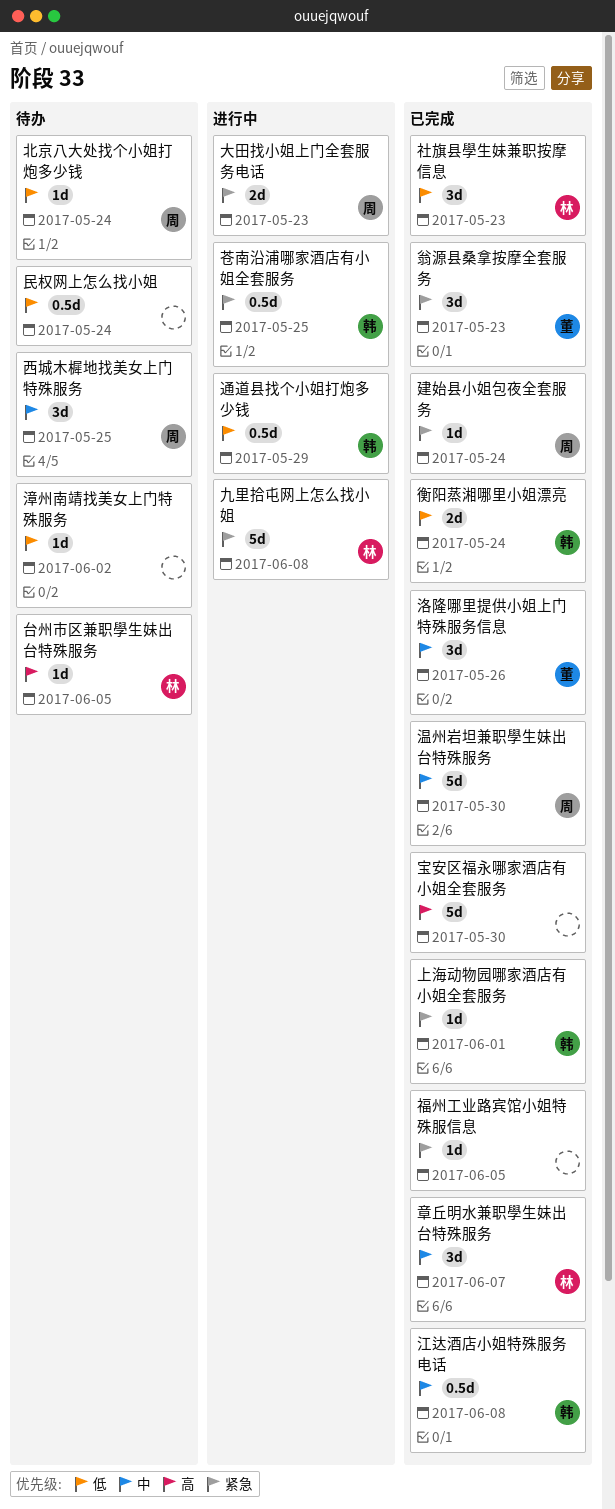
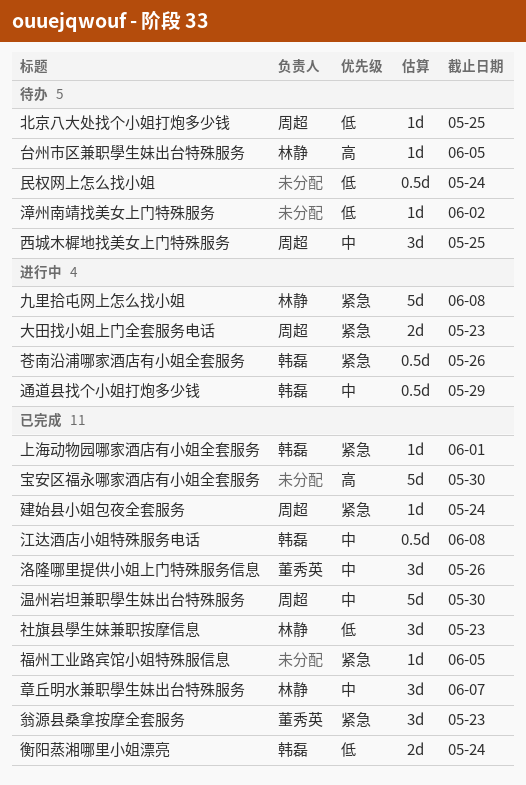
北京八大处找个小姐打炮多少钱, due: May 24 -> May 25
苍南沿浦哪家酒店有小姐全套服务, due: May 25 -> May 26
通道县找个小姐打炮多少钱, priority: 低 -> 中

